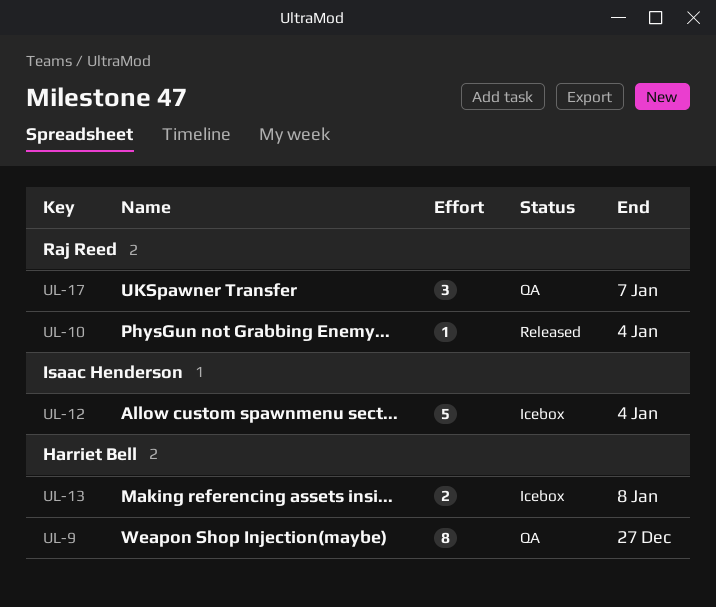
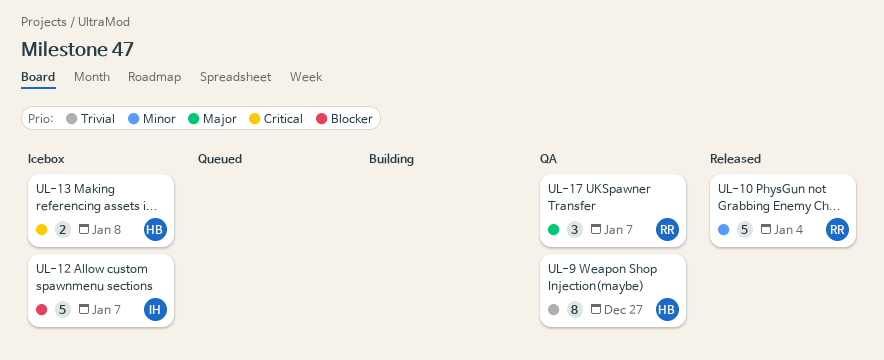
UL-10, estimate: 1 -> 5
UL-12, due: Jan 4 -> Jan 7

